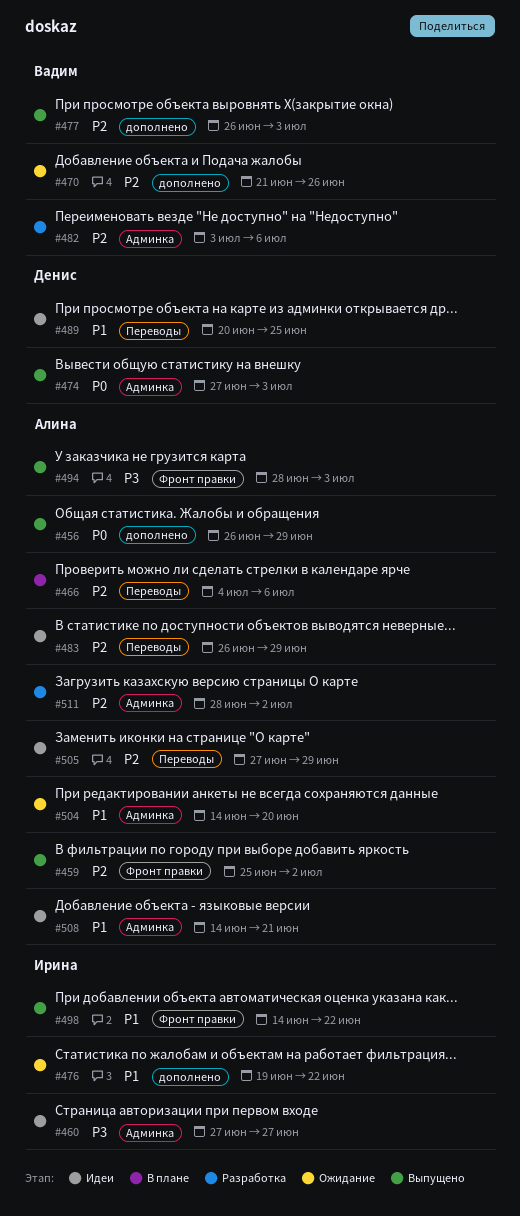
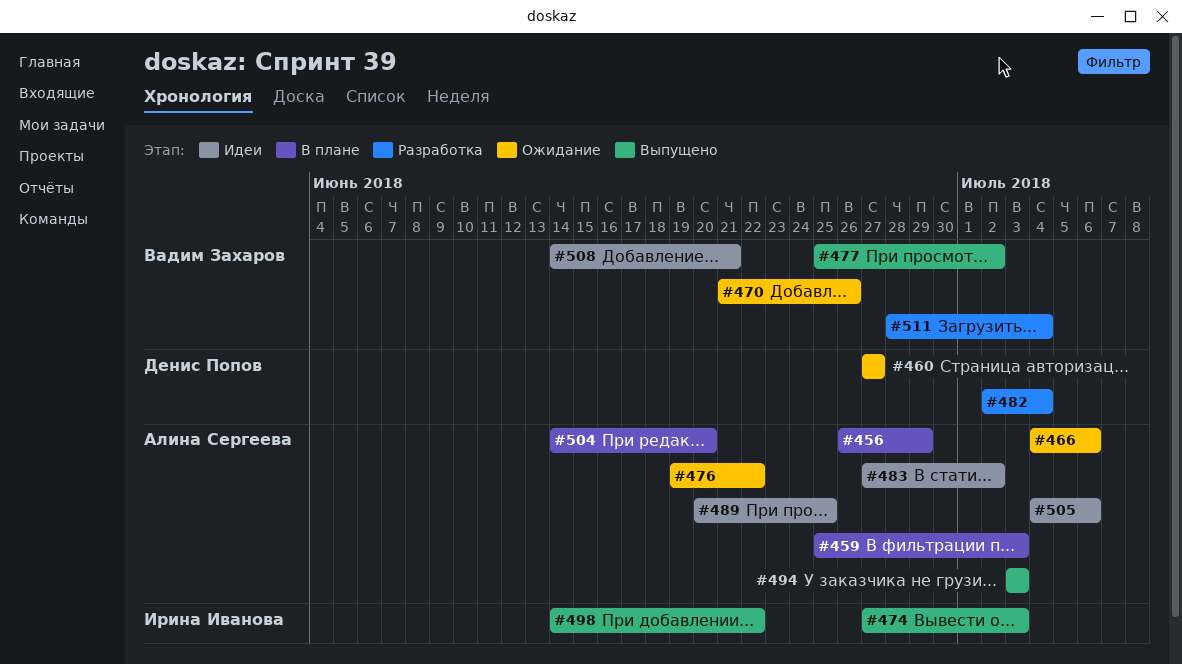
#456, status: Выпущено -> В плане
#459, status: Выпущено -> В плане
#459, due: Jul 2 -> Jul 3
#460, status: Идеи -> Ожидание
#460, owner: Ирина Иванова -> Денис Попов
#466, status: В плане -> Ожидание
#474, owner: Денис Попов -> Ирина Иванова
#476, owner: Ирина Иванова -> Алина Сергеева
#477, start: Jun 26 -> Jun 25
#477, due: Jul 3 -> Jul 2
#482, owner: Вадим Захаров -> Денис Попов
#482, start: Jul 3 -> Jul 2
#482, due: Jul 6 -> Jul 4
#483, start: Jun 26 -> Jun 27
#483, due: Jun 29 -> Jul 2
#489, owner: Денис Попов -> Алина Сергеева
#494, start: Jun 28 -> Jul 3
#504, status: Ожидание -> В плане
#505, start: Jun 27 -> Jul 4
#505, due: Jun 29 -> Jul 6
#508, owner: Алина Сергеева -> Вадим Захаров
#511, owner: Алина Сергеева -> Вадим Захаров
#511, due: Jul 2 -> Jul 4

